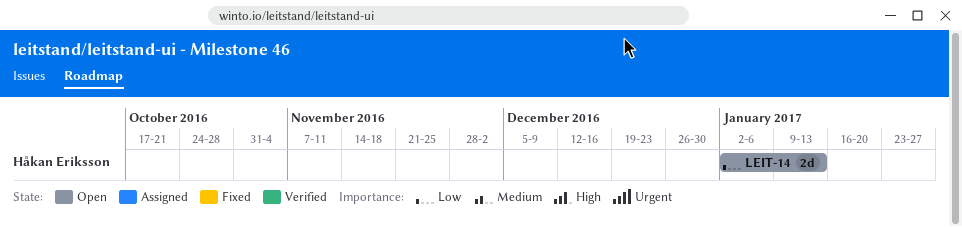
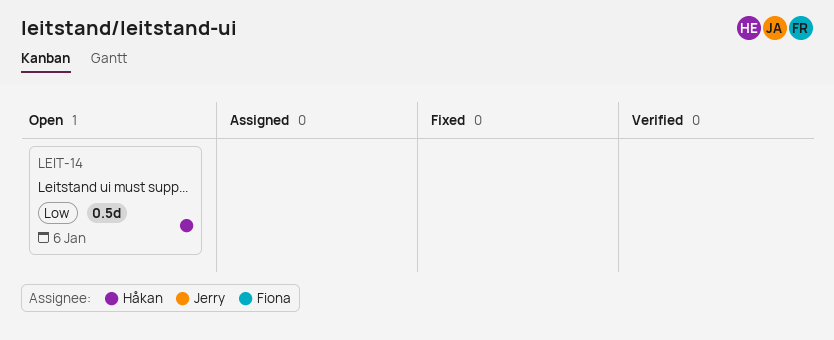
LEIT-14, estimate: 2d -> 0.5d
LEIT-14, due: Jan 13 -> Jan 6

